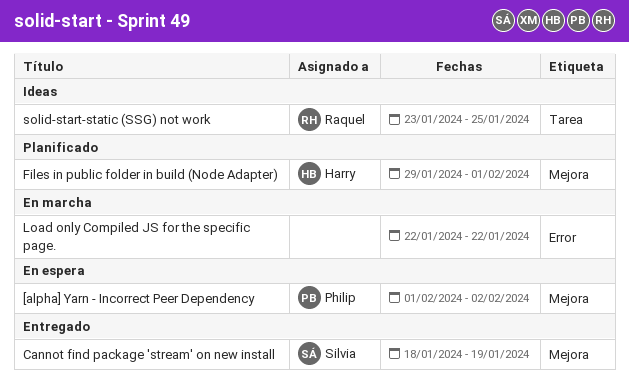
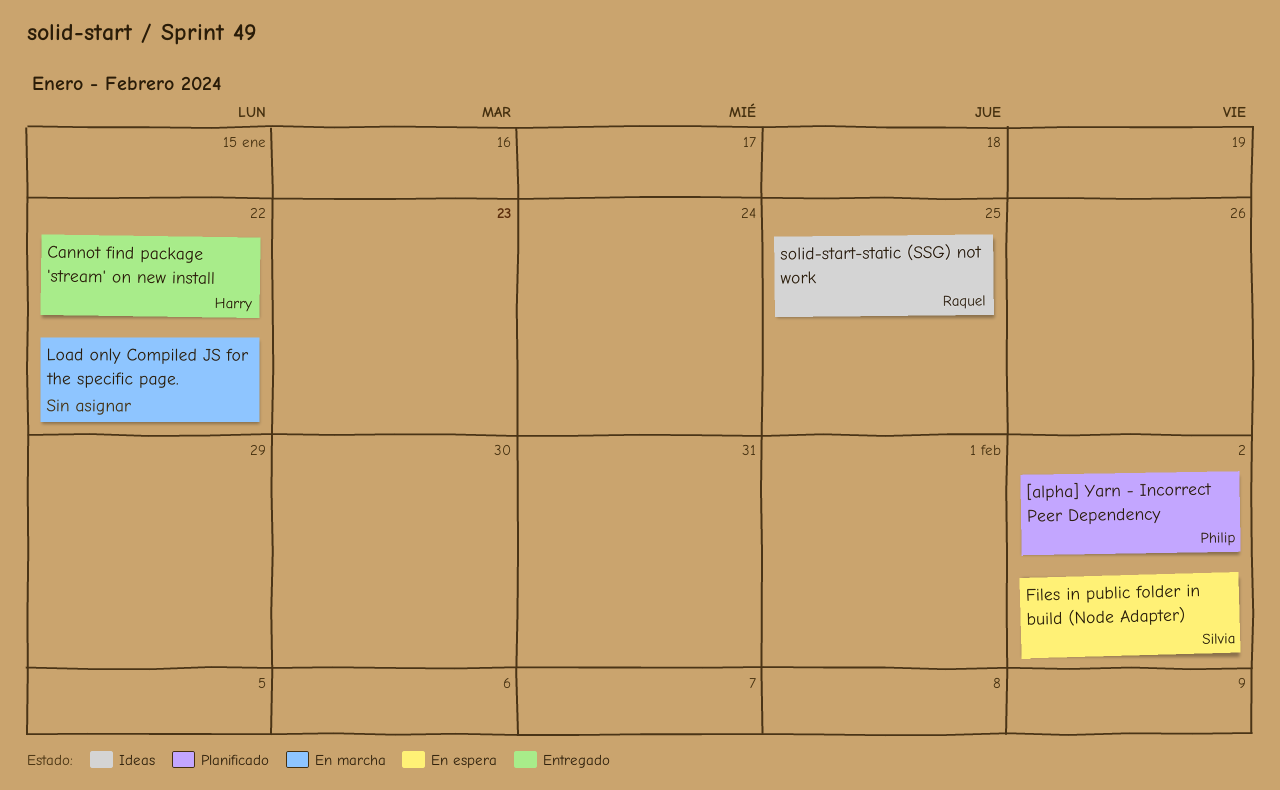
[alpha] Yarn - Incorrect Peer Dependency, status: En espera -> Planificado
Cannot find package 'stream' on new install, owner: Silvia -> Harry
Cannot find package 'stream' on new install, due: Jan 19 -> Jan 22
Files in public folder in build (Node Adapter), status: Planificado -> En espera
Files in public folder in build (Node Adapter), owner: Harry -> Silvia
Files in public folder in build (Node Adapter), due: Feb 1 -> Feb 2

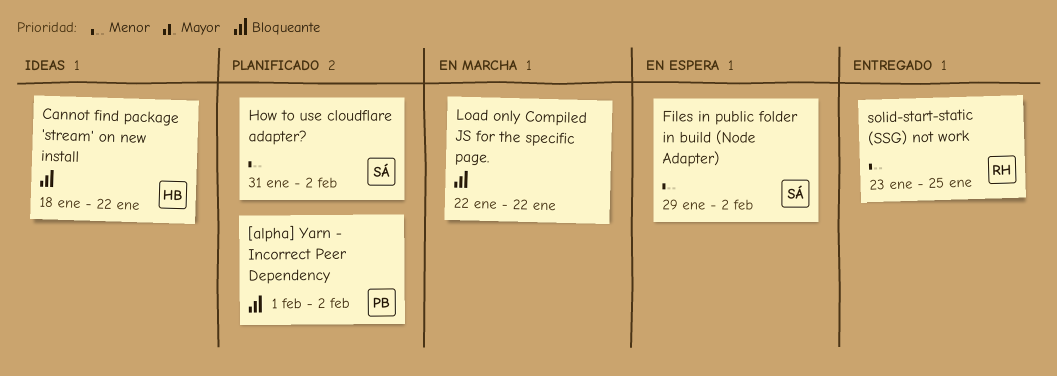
Cannot find package 'stream' on new install, status: Entregado -> Ideas
How to use cloudflare adapter?: none -> present
solid-start-static (SSG) not work, status: Ideas -> Entregado

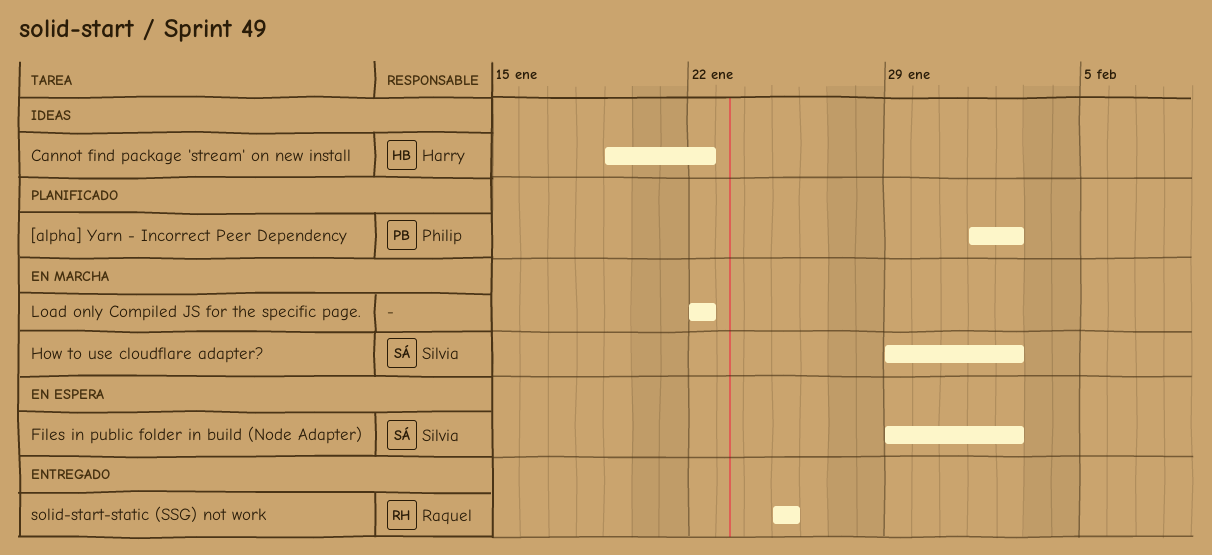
Cannot find package 'stream' on new install, start: Jan 18 -> Jan 19
How to use cloudflare adapter?, status: Planificado -> En marcha
How to use cloudflare adapter?, start: Jan 31 -> Jan 29
solid-start-static (SSG) not work, start: Jan 23 -> Jan 25

